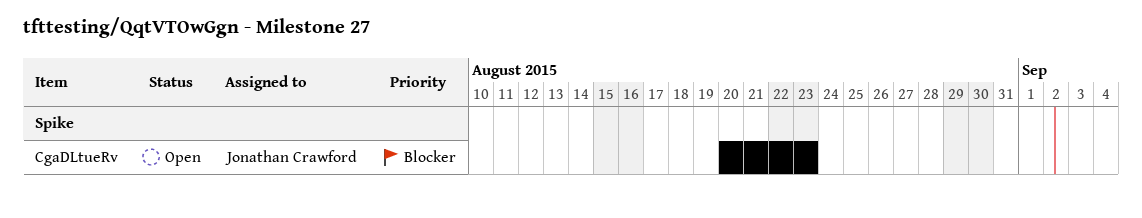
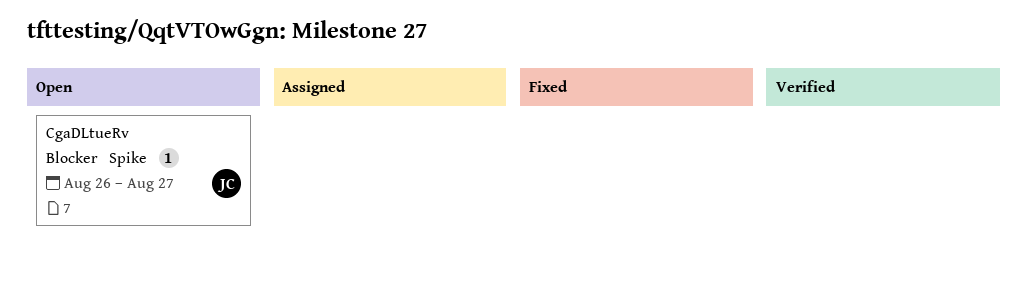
CgaDLtueRv, start: Aug 20 -> Aug 26
CgaDLtueRv, due: Aug 23 -> Aug 27

